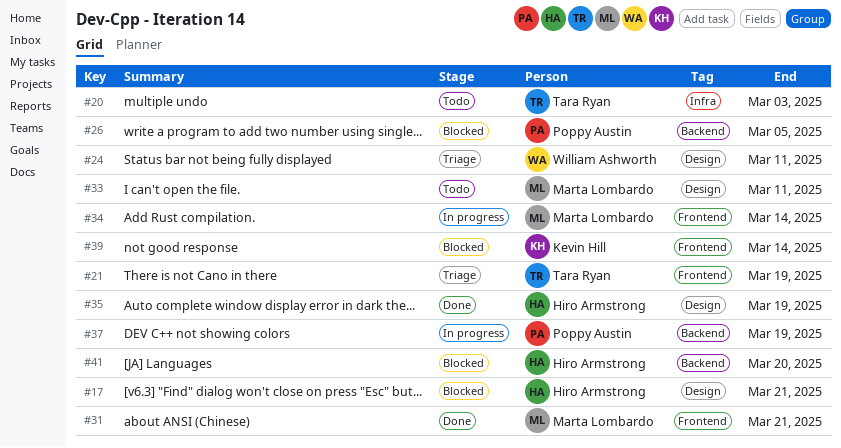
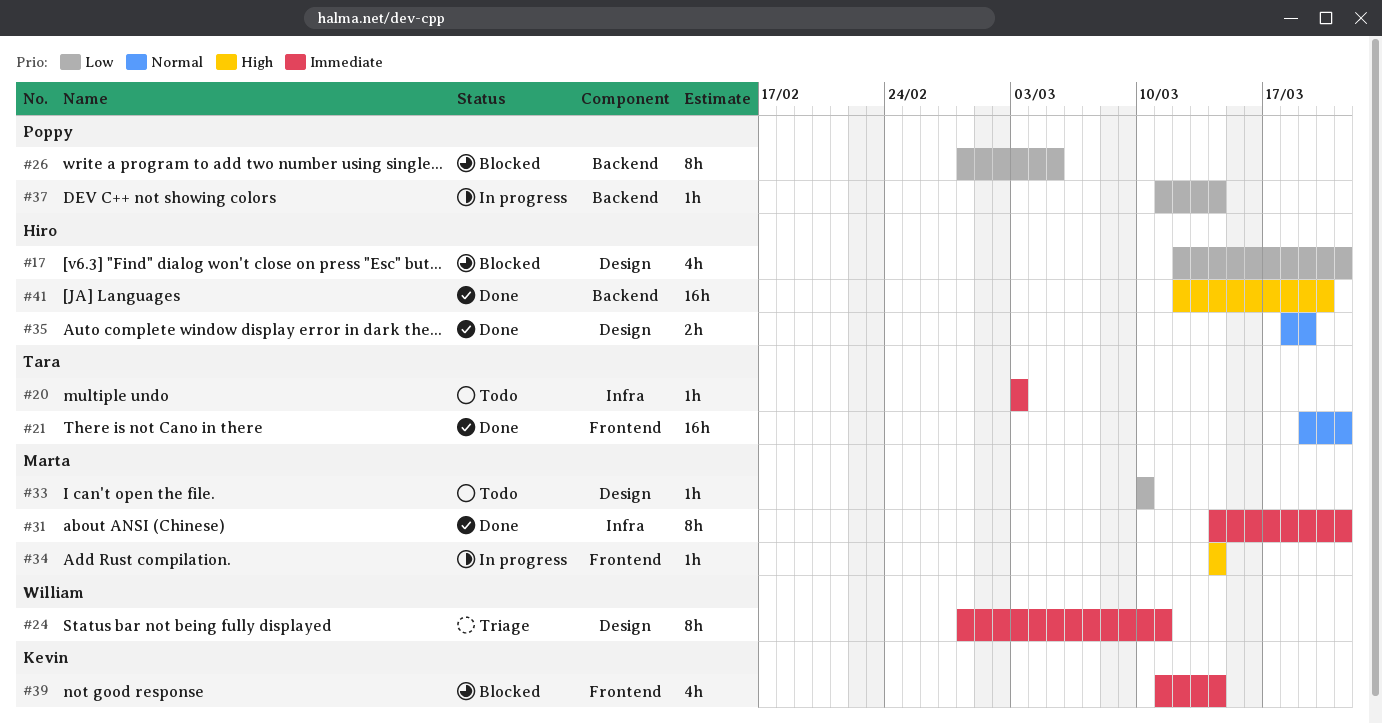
#21, status: Triage -> Done
#21, due: Mar 19 -> Mar 21
#31, label: Frontend -> Infra
#33, due: Mar 11 -> Mar 10
#37, due: Mar 19 -> Mar 14
#41, status: Blocked -> Done

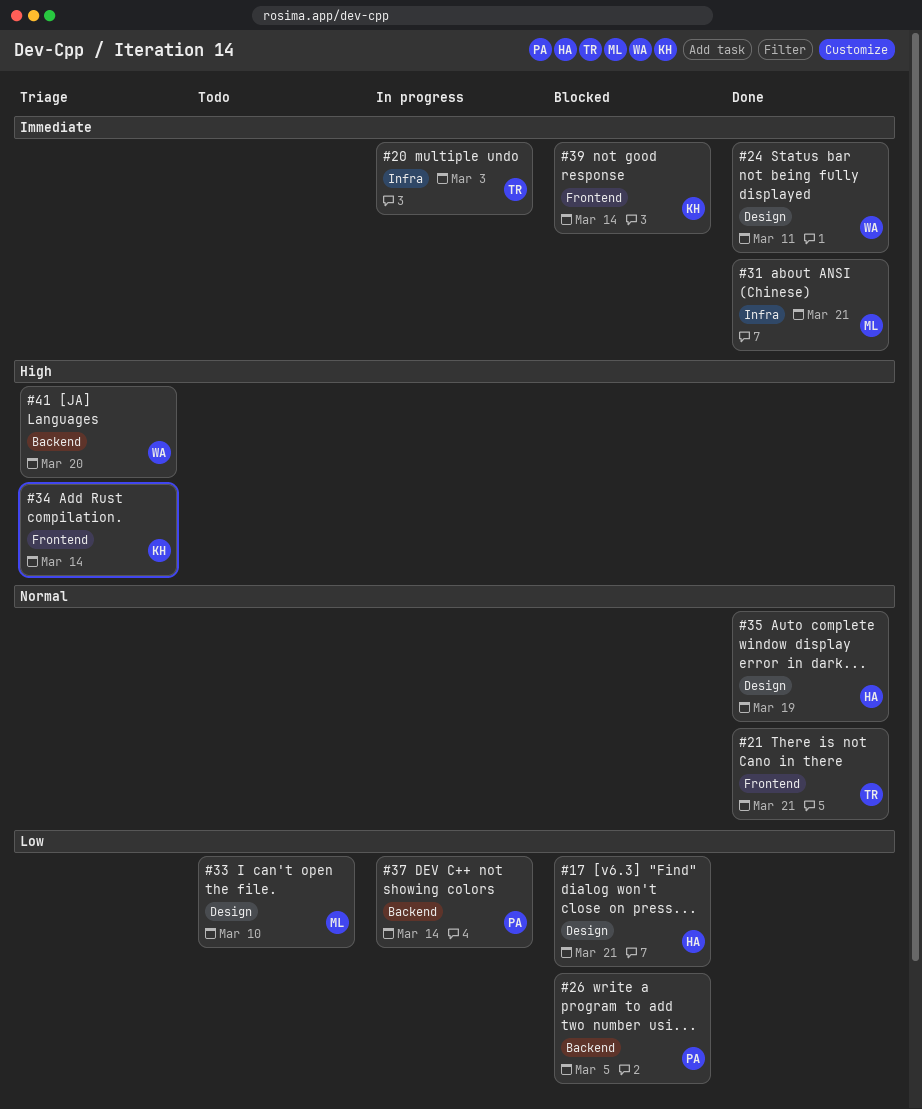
#20, status: Todo -> In progress
#24, status: Triage -> Done
#34, status: In progress -> Triage
#34, owner: Marta -> Kevin
#41, status: Done -> Triage
#41, owner: Hiro -> William

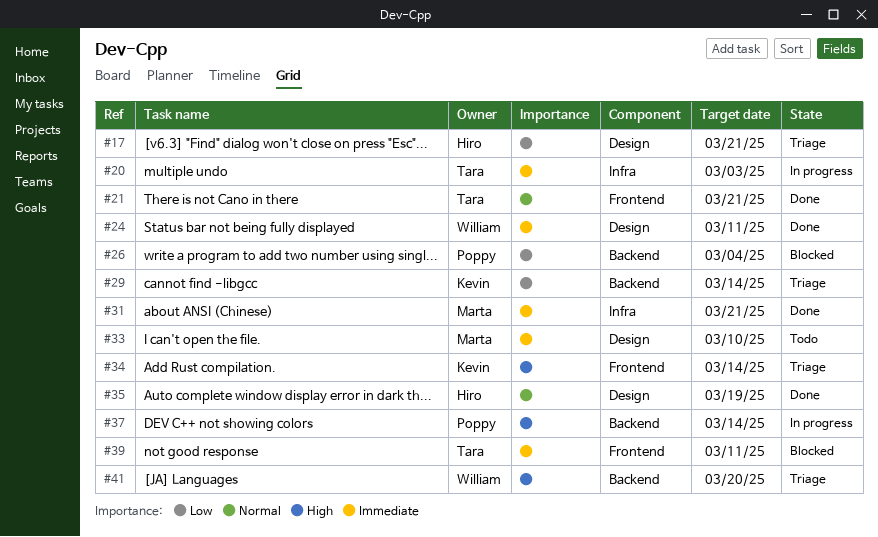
#17, status: Blocked -> Triage
#26, due: Mar 5 -> Mar 4
#29: none -> present
#33, priority: Low -> Immediate
#37, priority: Low -> High
#39, owner: Kevin -> Tara
#39, due: Mar 14 -> Mar 11

